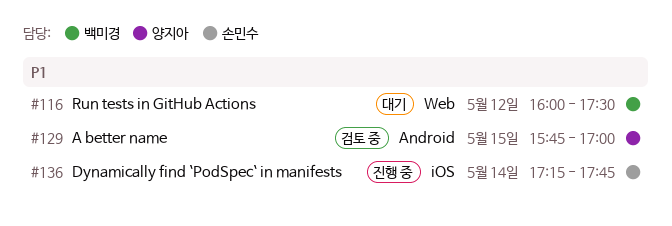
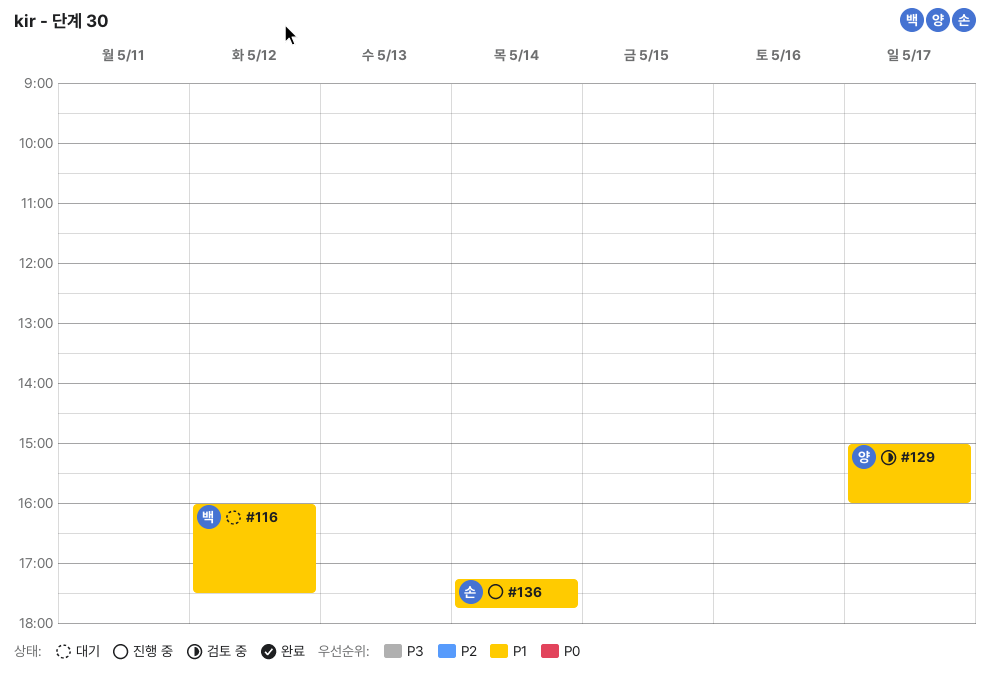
#129, day: May 15 -> May 17
#129, begins: 15:45 -> 15:00
#129, ends: 17:00 -> 16:00

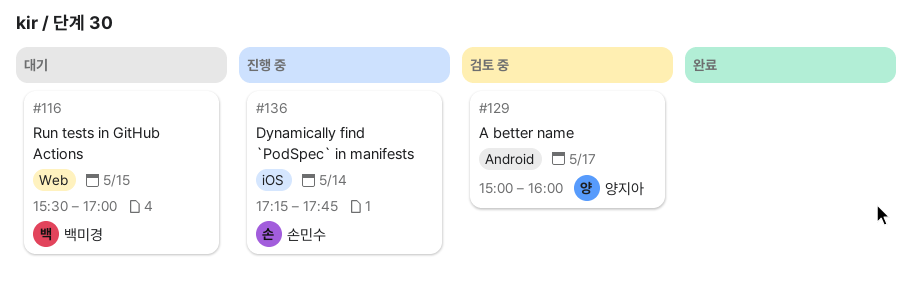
#116, day: May 12 -> May 15
#116, begins: 16:00 -> 15:30
#116, ends: 17:30 -> 17:00

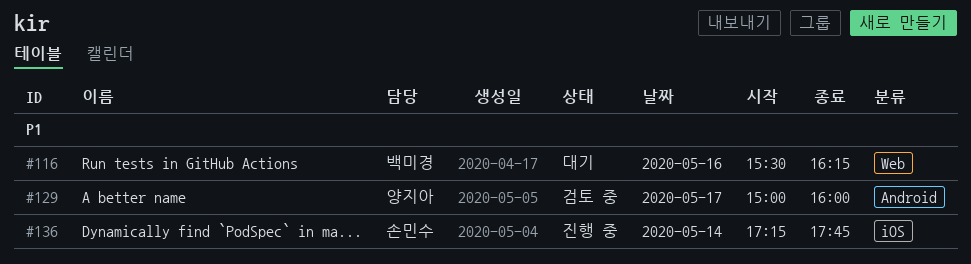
#116, day: May 15 -> May 16
#116, ends: 17:00 -> 16:15

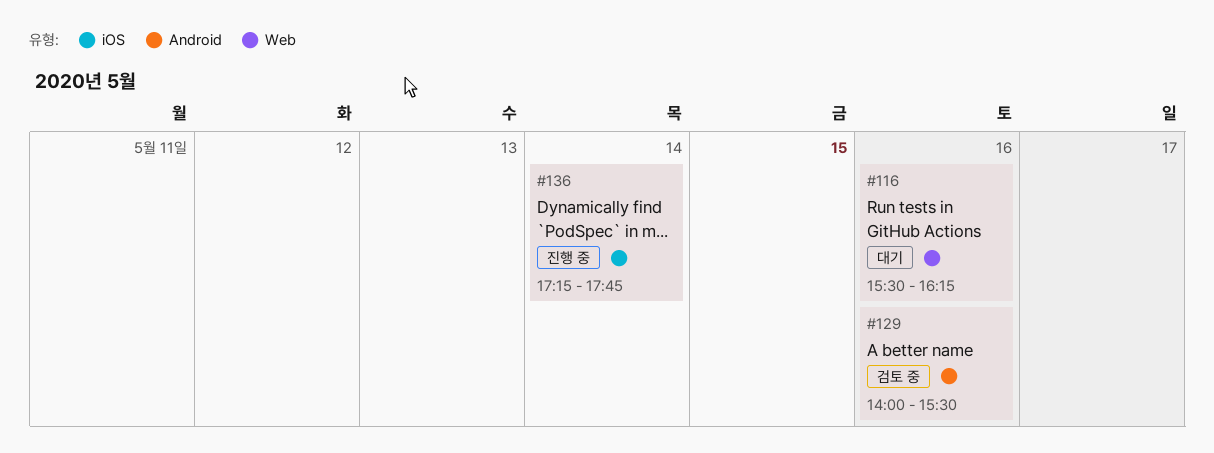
#129, day: May 17 -> May 16
#129, begins: 15:00 -> 14:00
#129, ends: 16:00 -> 15:30

